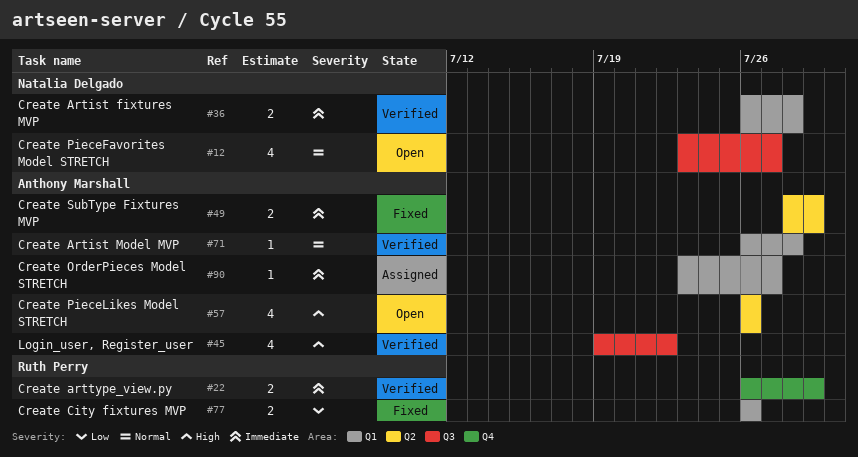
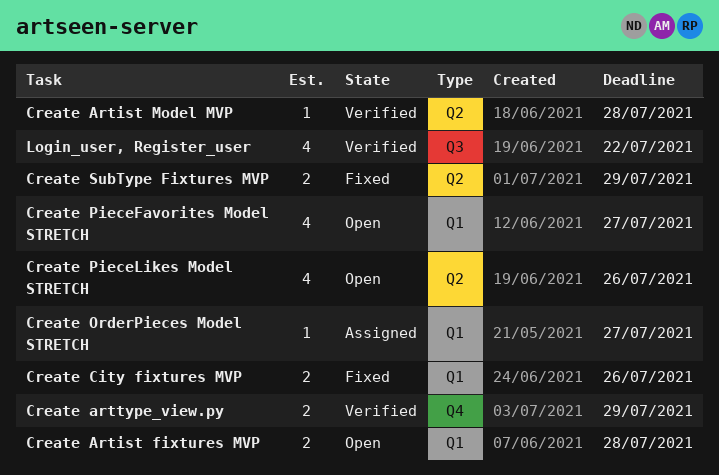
Create Artist fixtures MVP, status: Verified -> Open
Create Artist Model MVP, label: Q1 -> Q2
Create PieceFavorites Model STRETCH, label: Q3 -> Q1

